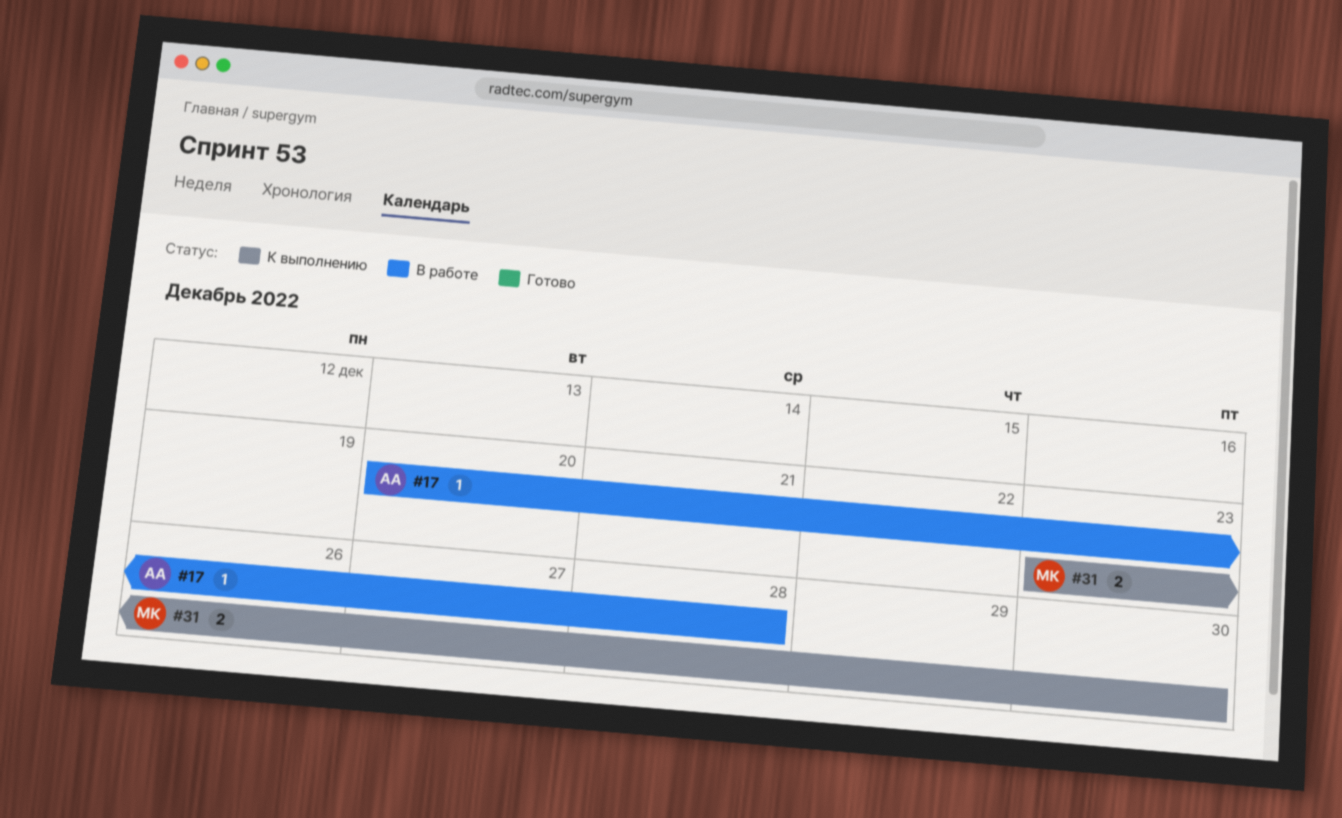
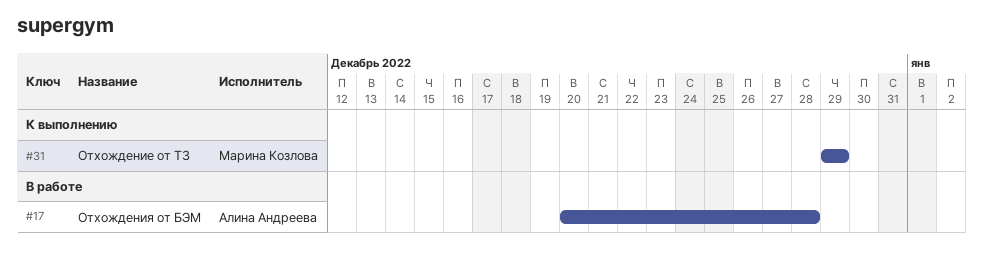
#31, start: Dec 23 -> Dec 29
#31, due: Dec 30 -> Dec 29

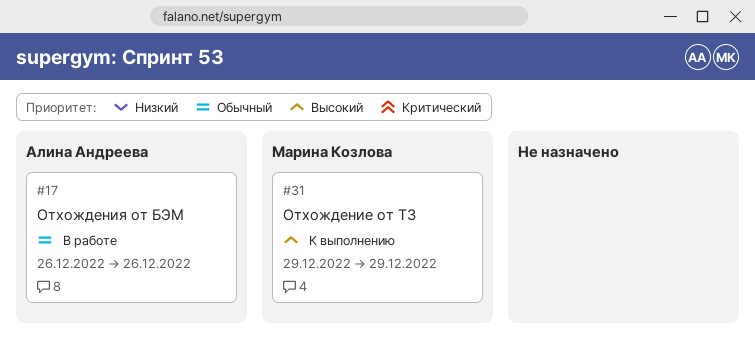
#17, start: Dec 20 -> Dec 26
#17, due: Dec 28 -> Dec 26

